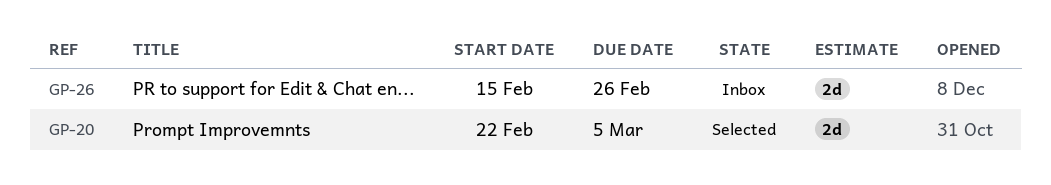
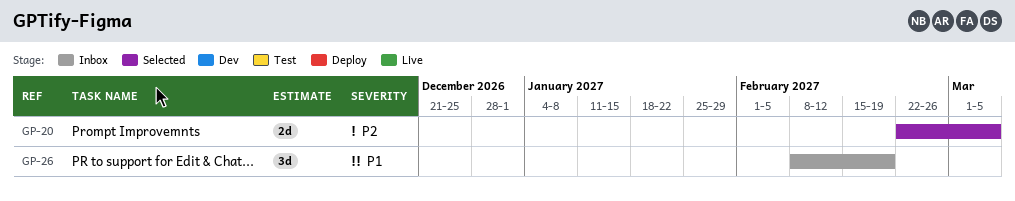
GP-26, estimate: 2d -> 3d
GP-26, start: Feb 15 -> Feb 8
GP-26, due: Feb 26 -> Feb 19

